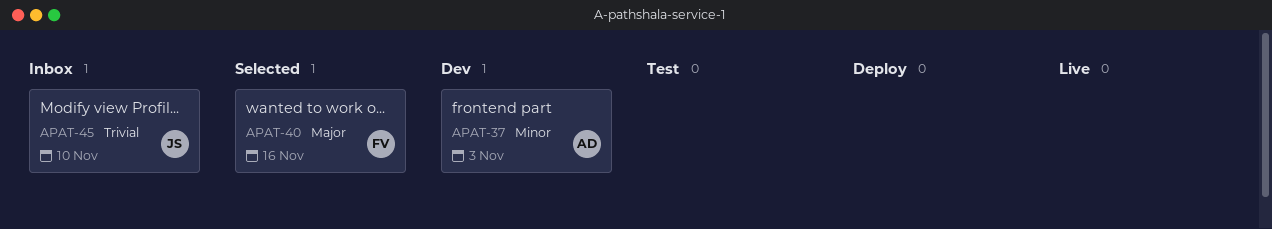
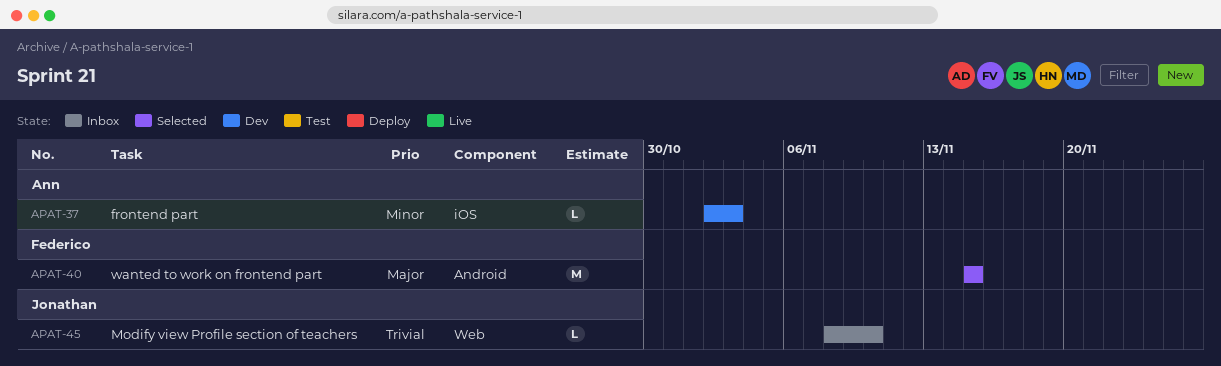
APAT-40, due: Nov 16 -> Nov 15

